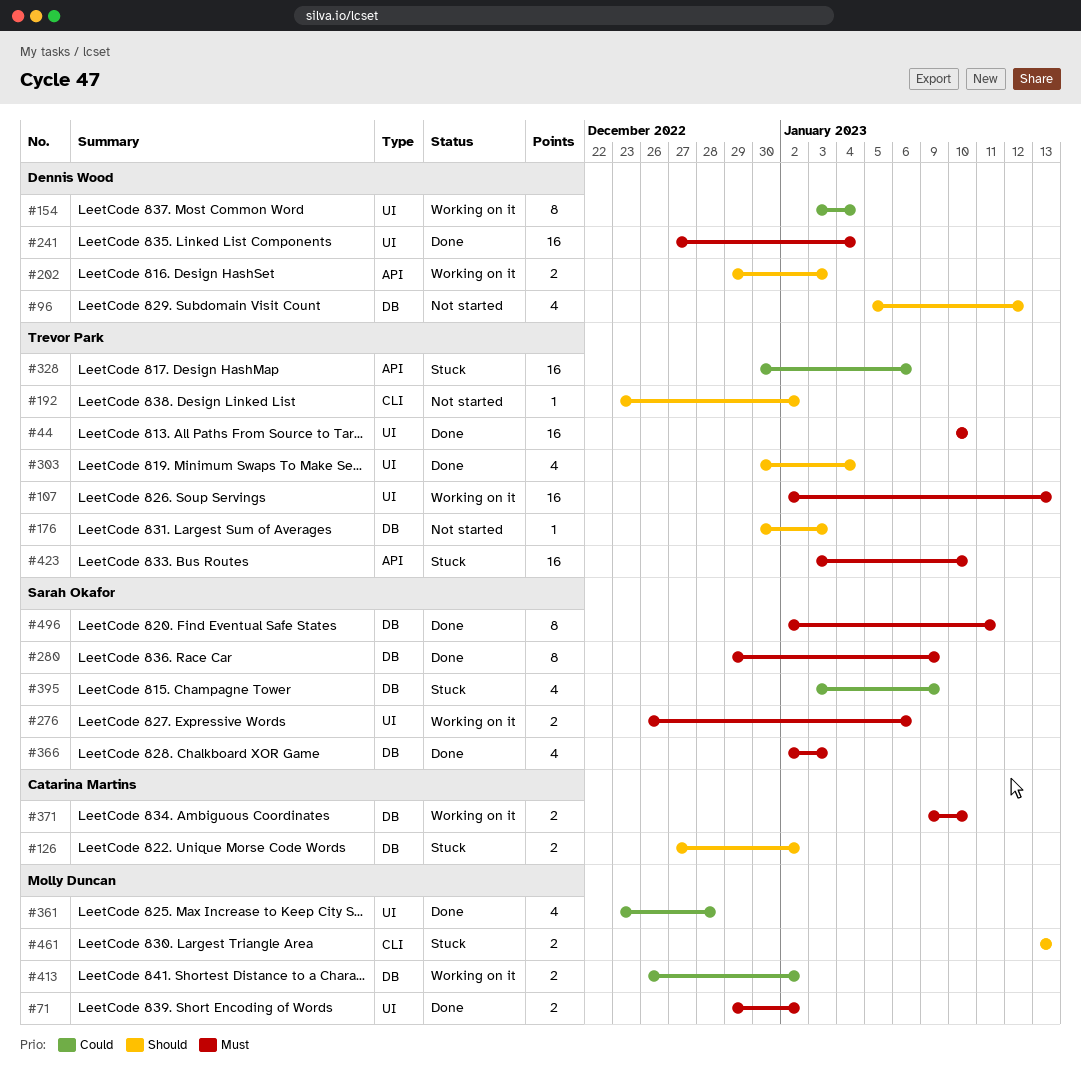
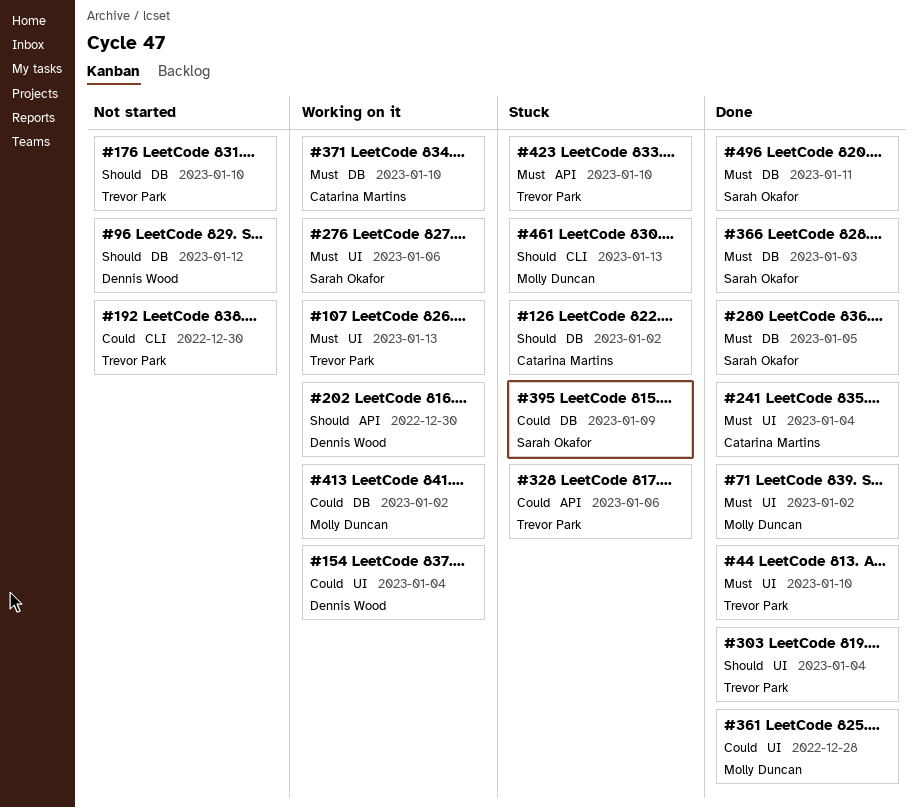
#176, due: Jan 3 -> Jan 10
#192, priority: Should -> Could
#192, due: Jan 2 -> Dec 30
#202, due: Jan 3 -> Dec 30
#241, owner: Dennis Wood -> Catarina Martins
#280, due: Jan 9 -> Jan 5

